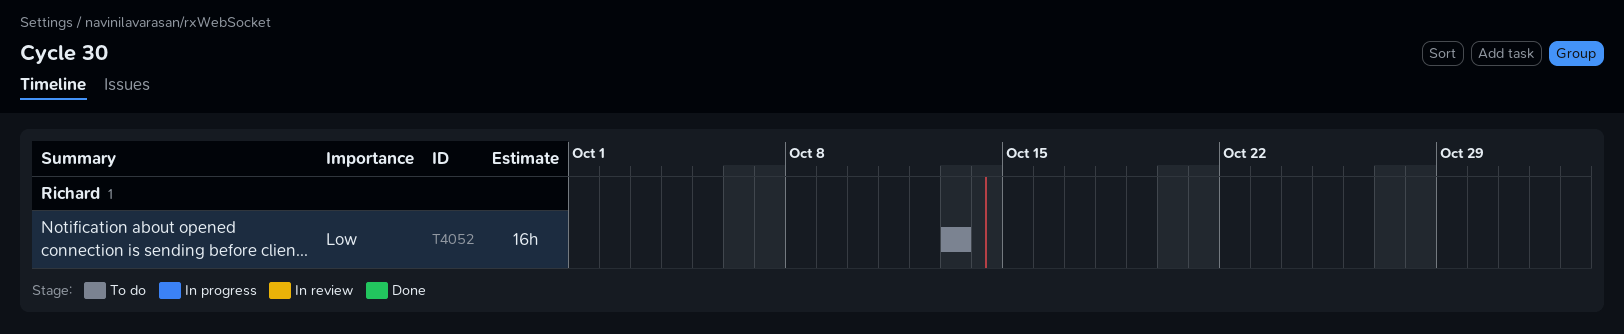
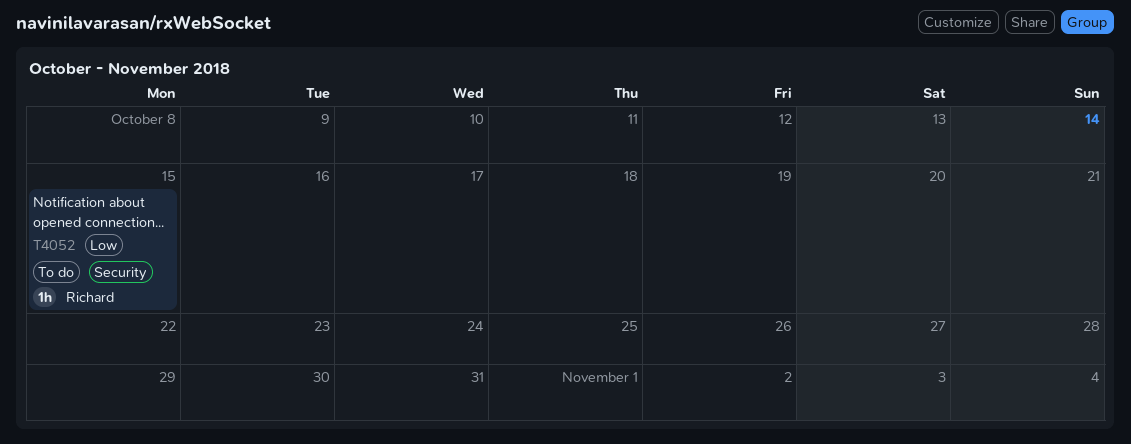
T4052, estimate: 16h -> 1h
T4052, due: Oct 13 -> Oct 15

